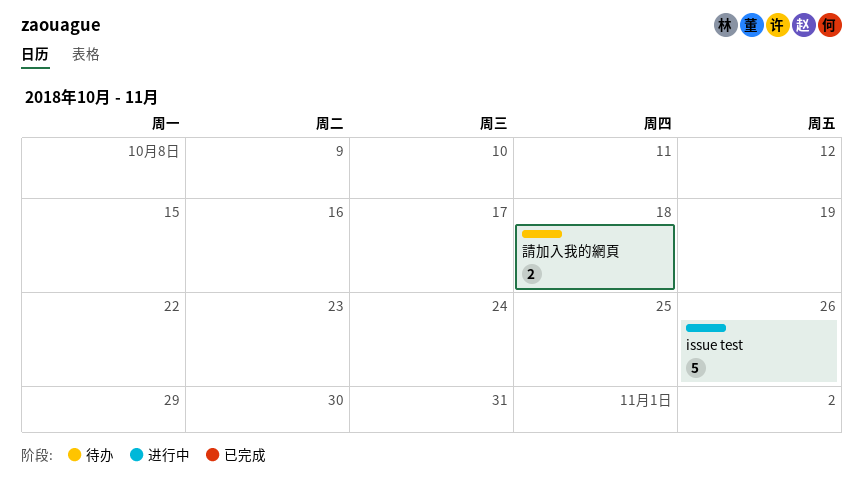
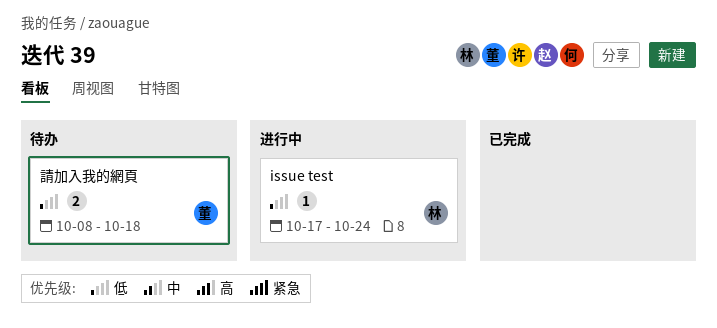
issue test, estimate: 5 -> 1
issue test, due: Oct 26 -> Oct 24

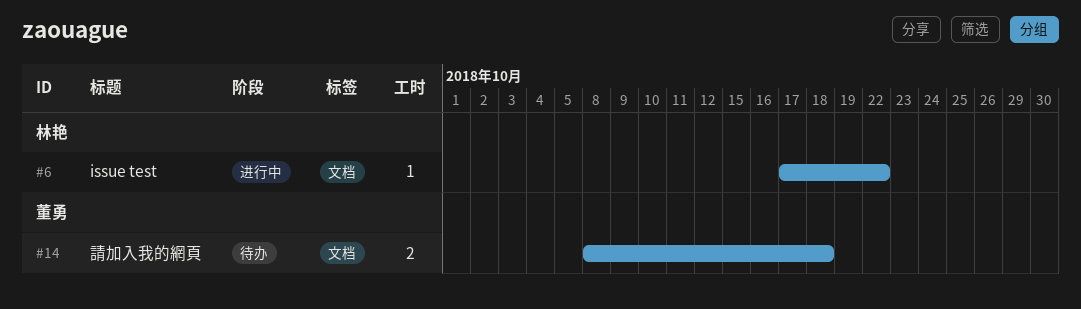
issue test, due: Oct 24 -> Oct 22

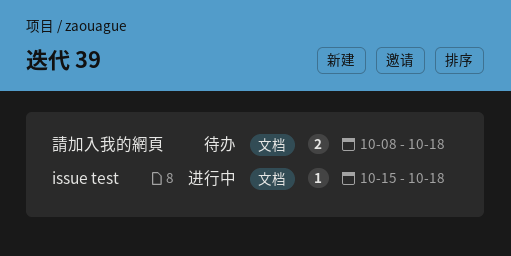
issue test, start: Oct 17 -> Oct 15
issue test, due: Oct 22 -> Oct 18

